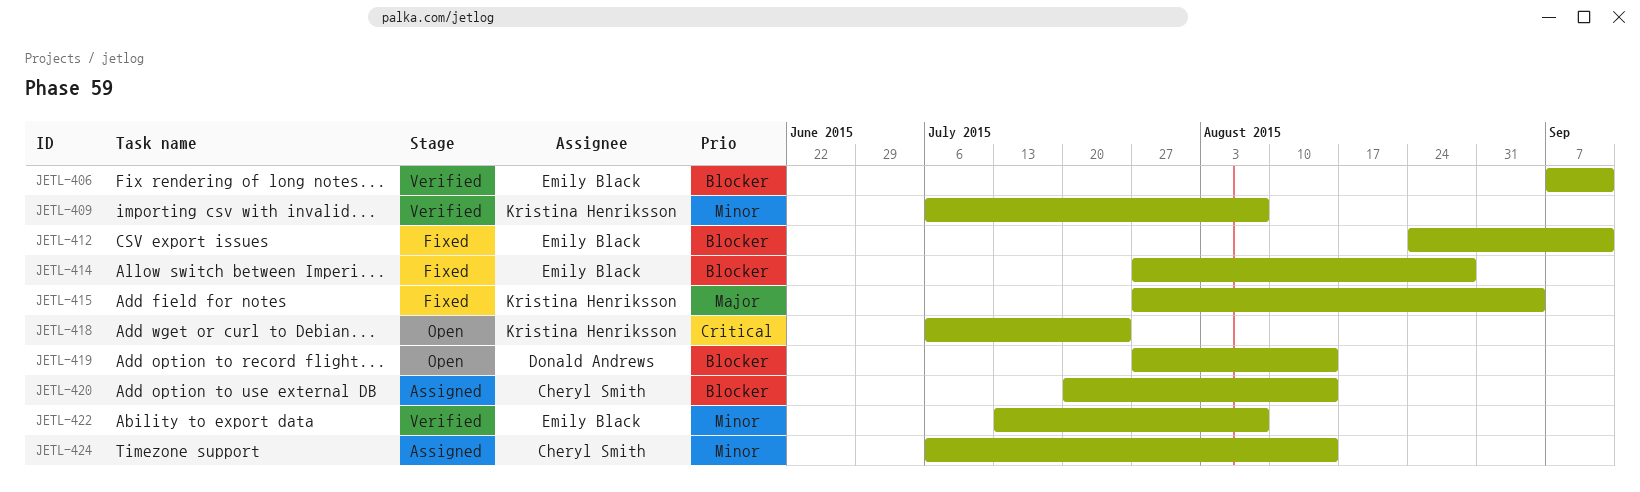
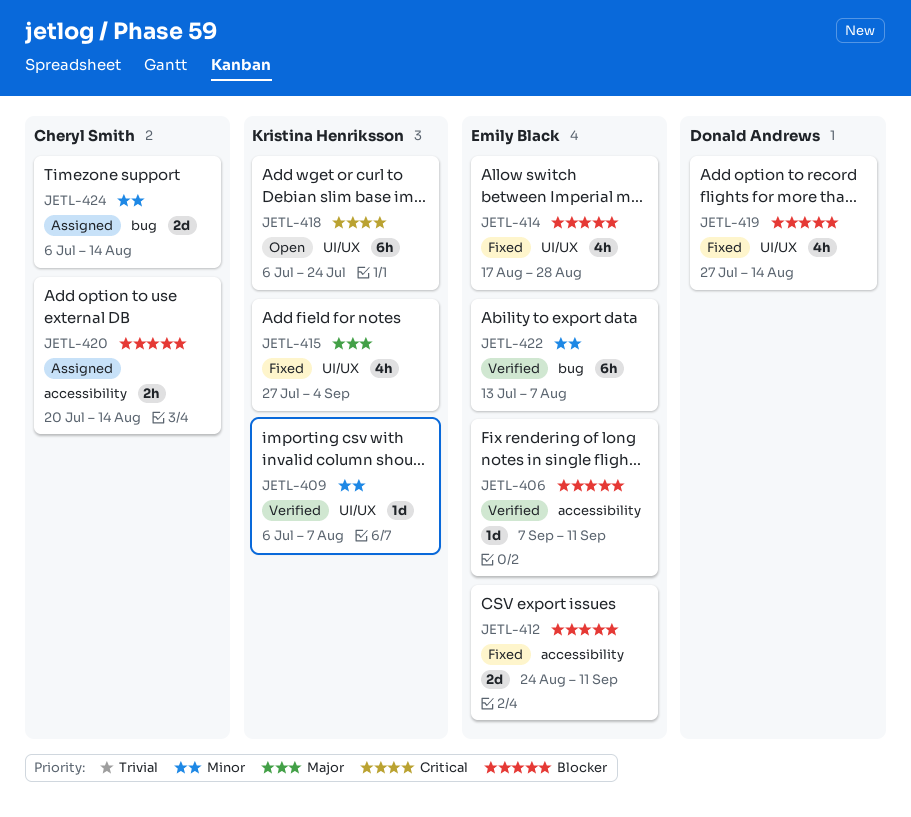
JETL-414, start: Jul 27 -> Aug 17
JETL-419, status: Open -> Fixed

